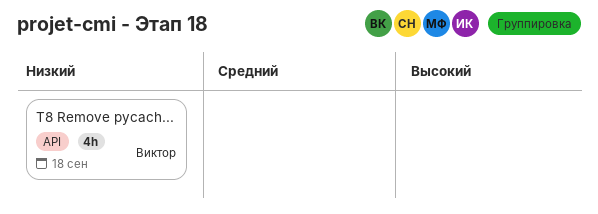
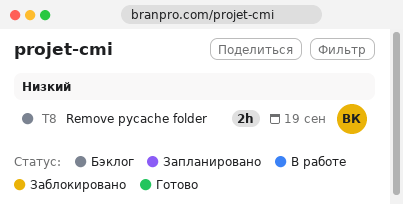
T8, estimate: 4h -> 2h
T8, due: Sep 18 -> Sep 19

